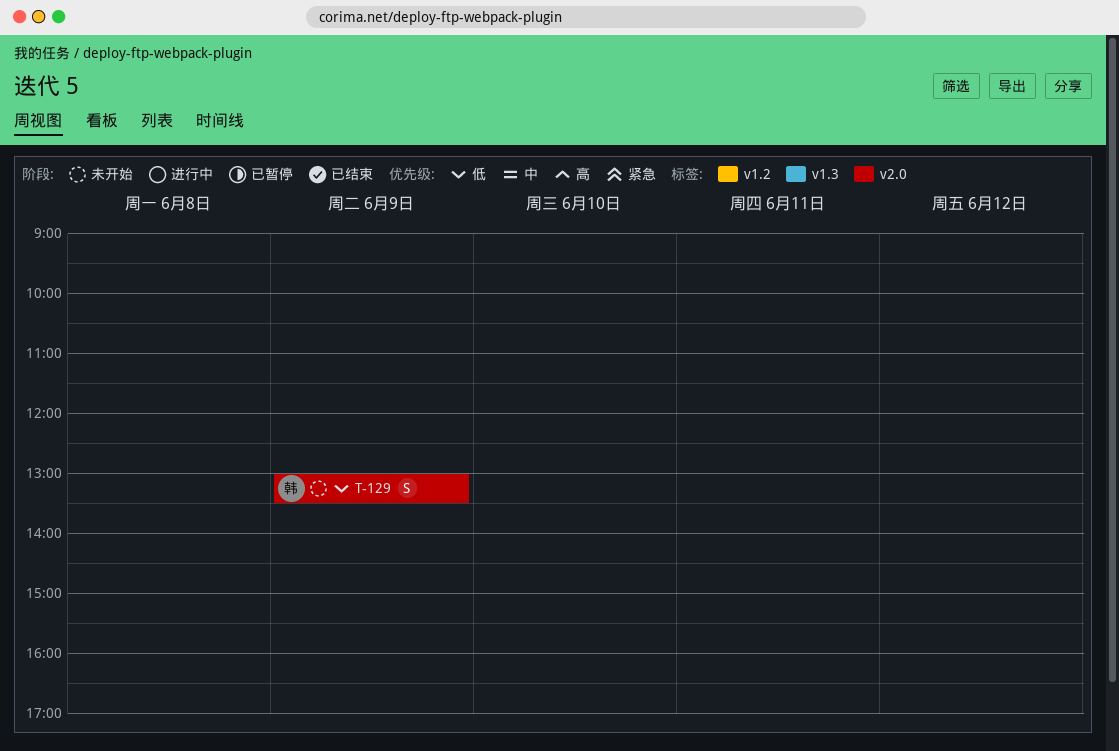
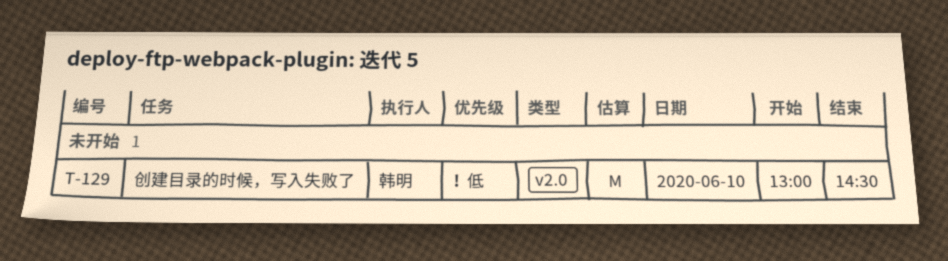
T-129, estimate: S -> M
T-129, day: Jun 9 -> Jun 10
T-129, ends: 13:30 -> 14:30

